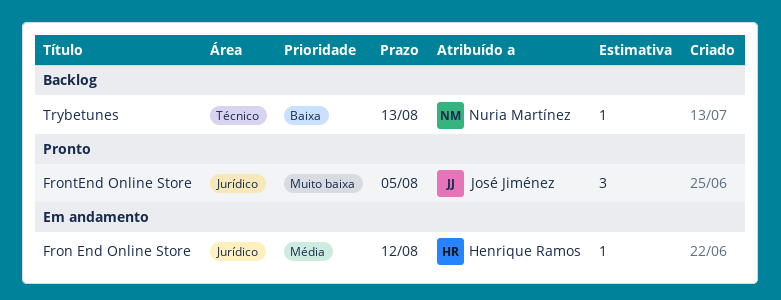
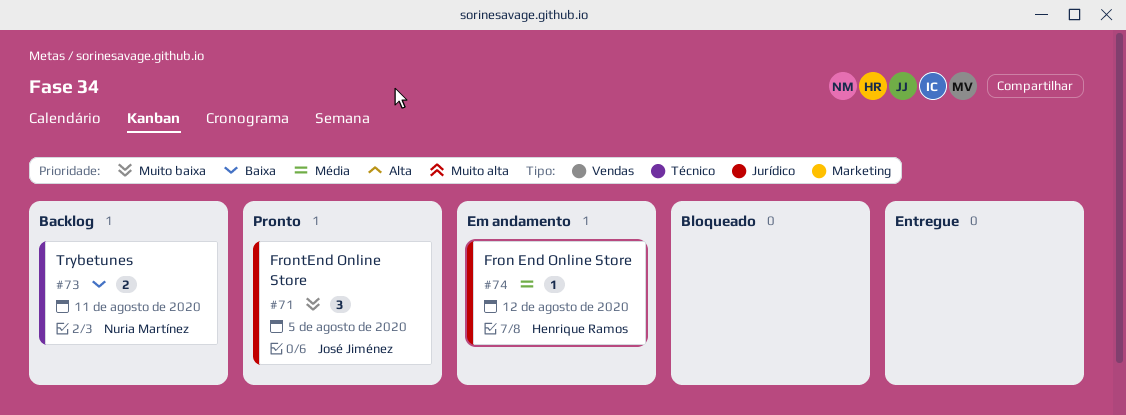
Trybetunes, estimate: 1 -> 2
Trybetunes, due: Aug 13 -> Aug 11

